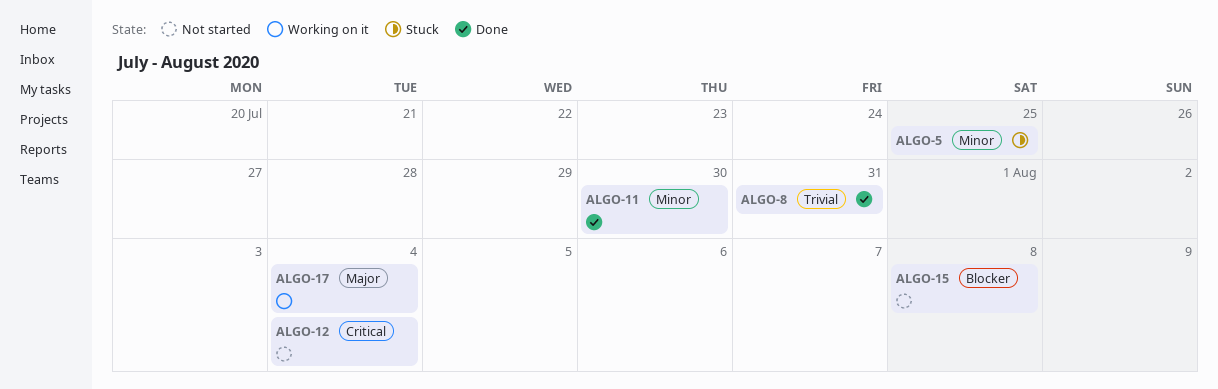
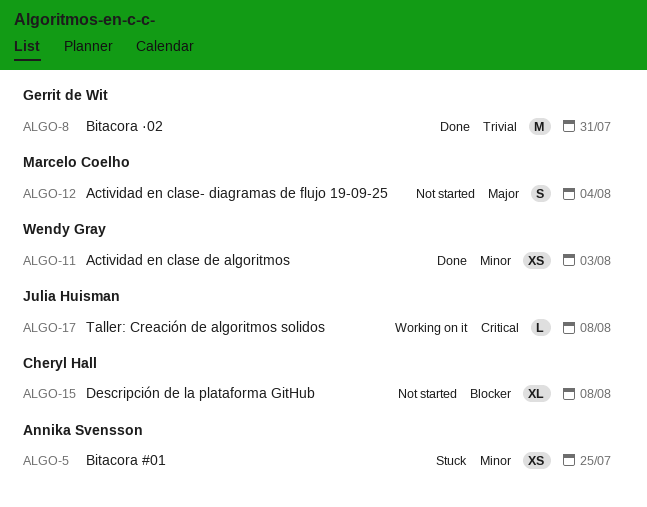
ALGO-11, due: Jul 30 -> Aug 3
ALGO-12, priority: Critical -> Major
ALGO-17, priority: Major -> Critical
ALGO-17, due: Aug 4 -> Aug 8

